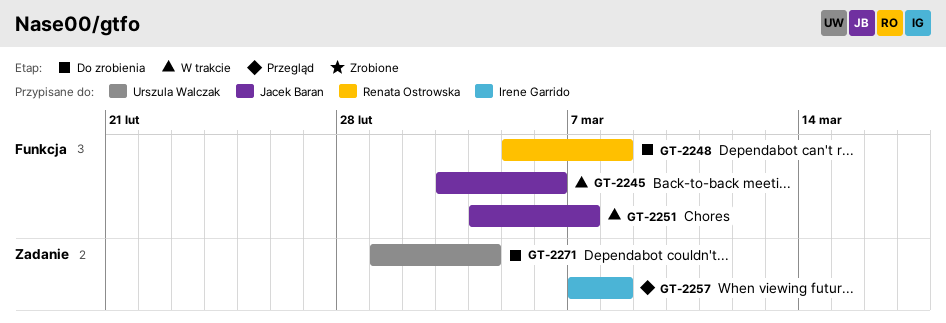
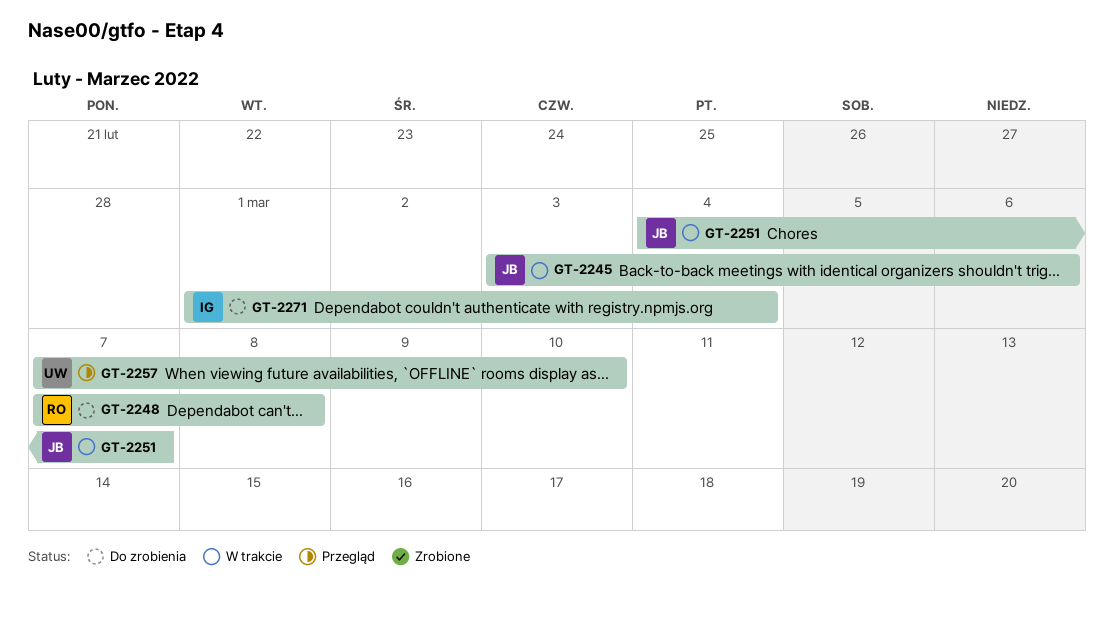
GT-2248, start: Mar 5 -> Mar 7
GT-2257, owner: Irene Garrido -> Urszula Walczak
GT-2257, due: Mar 8 -> Mar 10
GT-2271, owner: Urszula Walczak -> Irene Garrido

